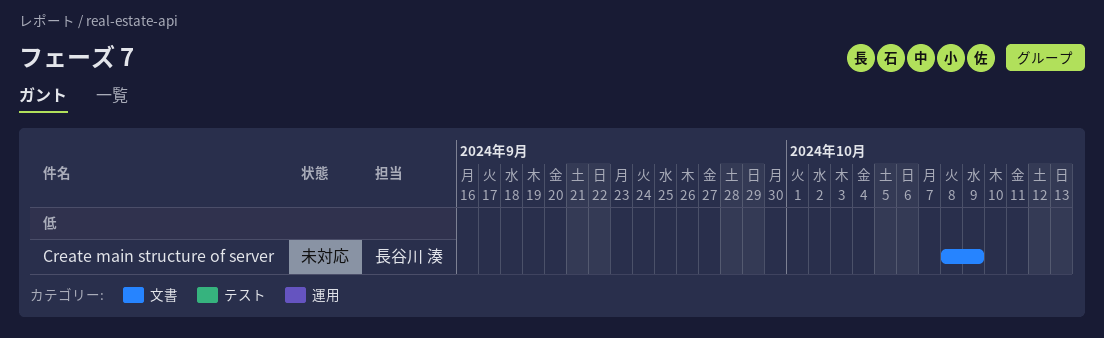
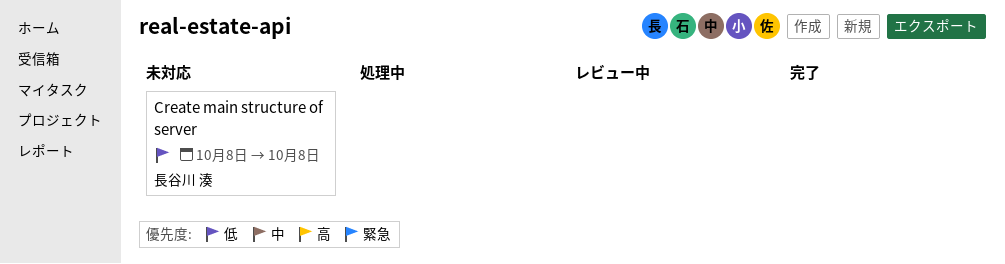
Create main structure of server, due: Oct 9 -> Oct 8

